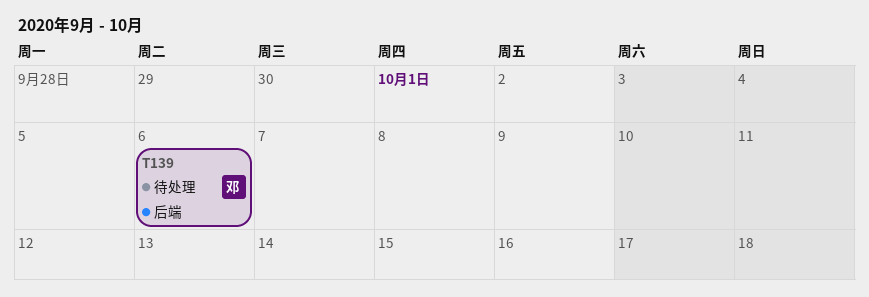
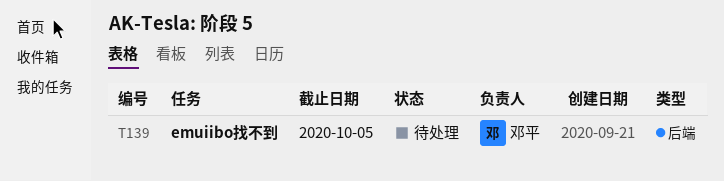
T139, due: Oct 6 -> Oct 5

